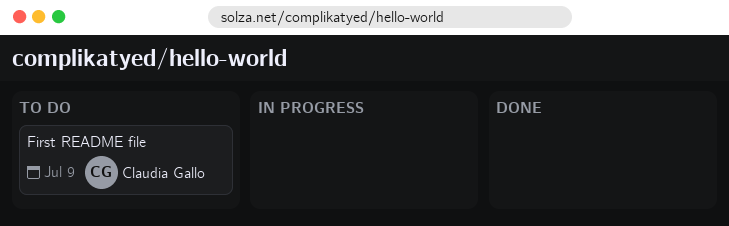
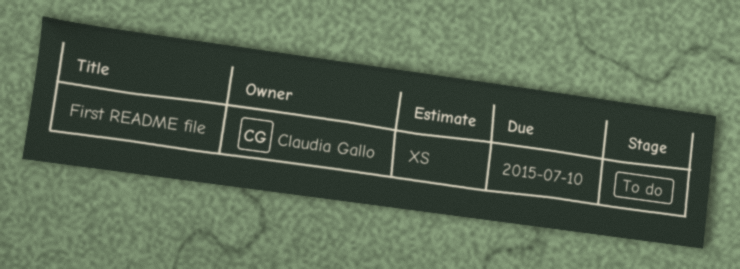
First README file, due: Jul 9 -> Jul 10

